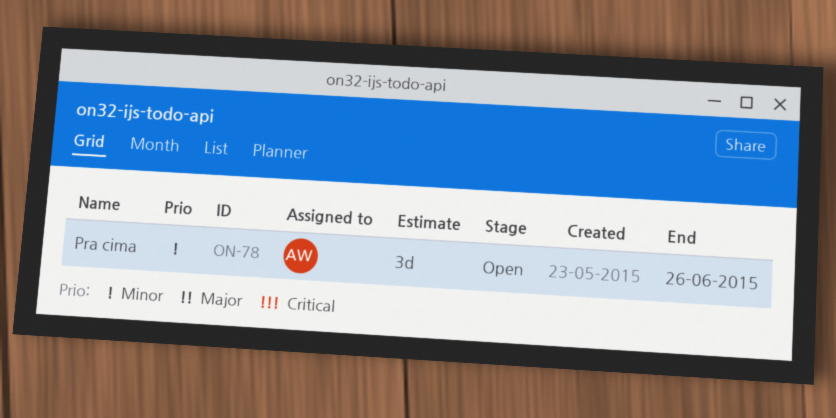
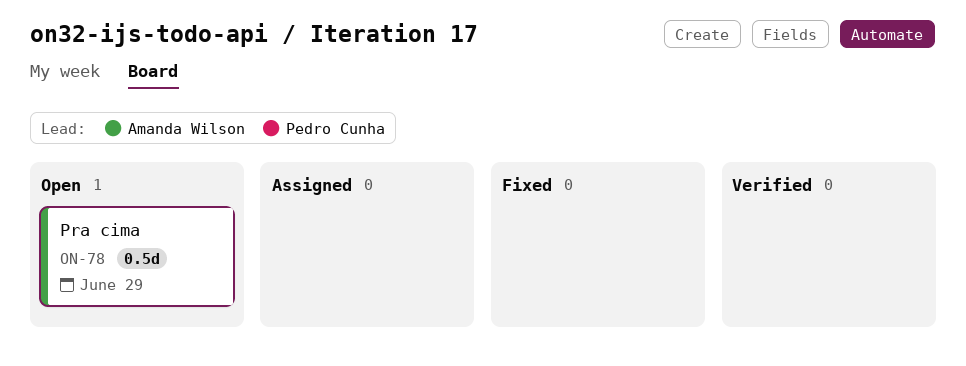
ON-78, estimate: 3d -> 0.5d
ON-78, due: Jun 26 -> Jun 29

